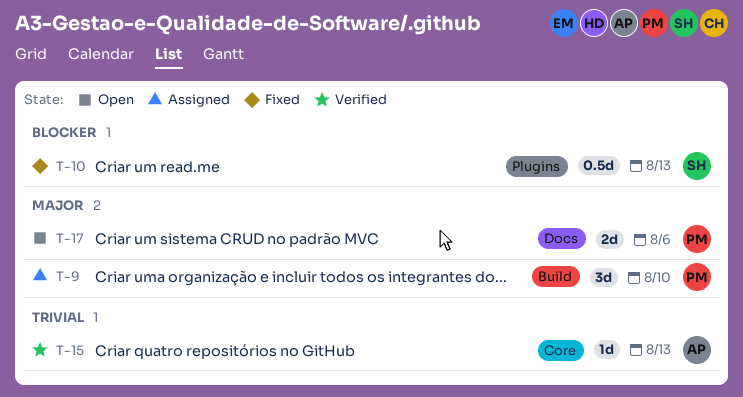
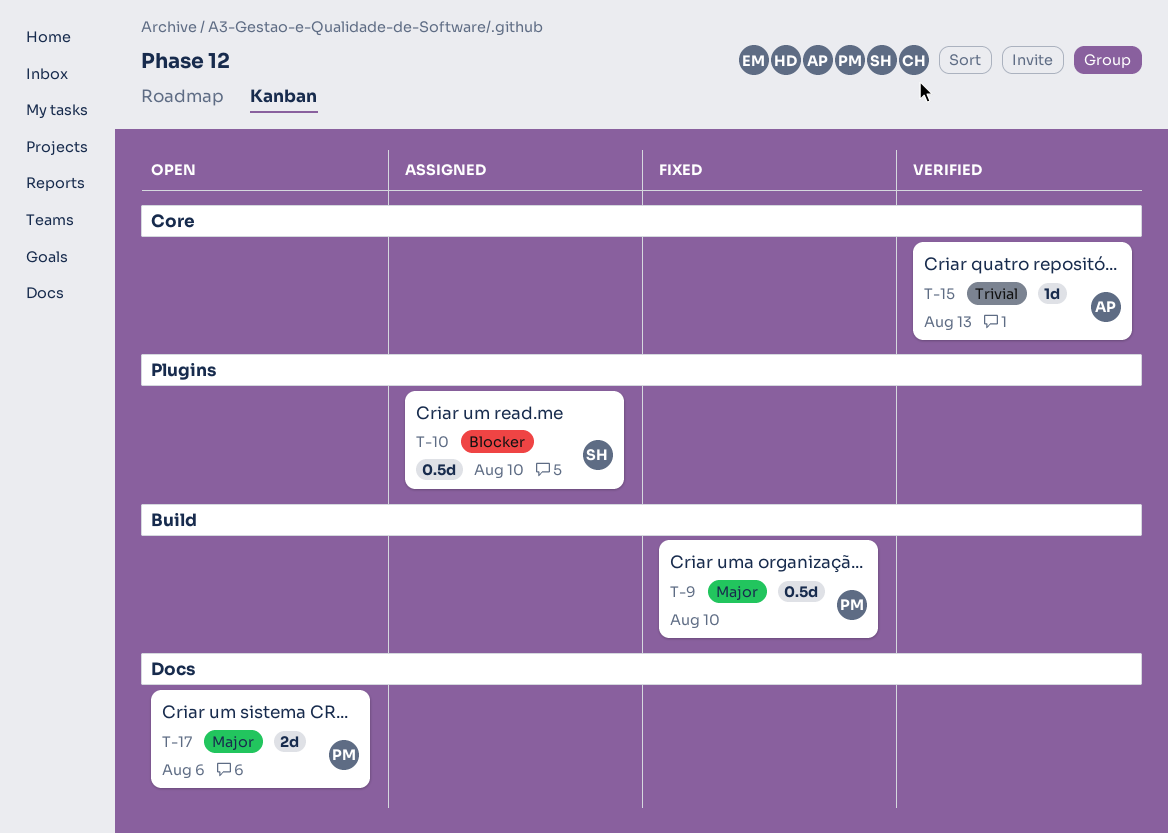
T-9, status: Assigned -> Fixed
T-9, estimate: 3d -> 0.5d
T-10, status: Fixed -> Assigned
T-10, due: Aug 13 -> Aug 10

